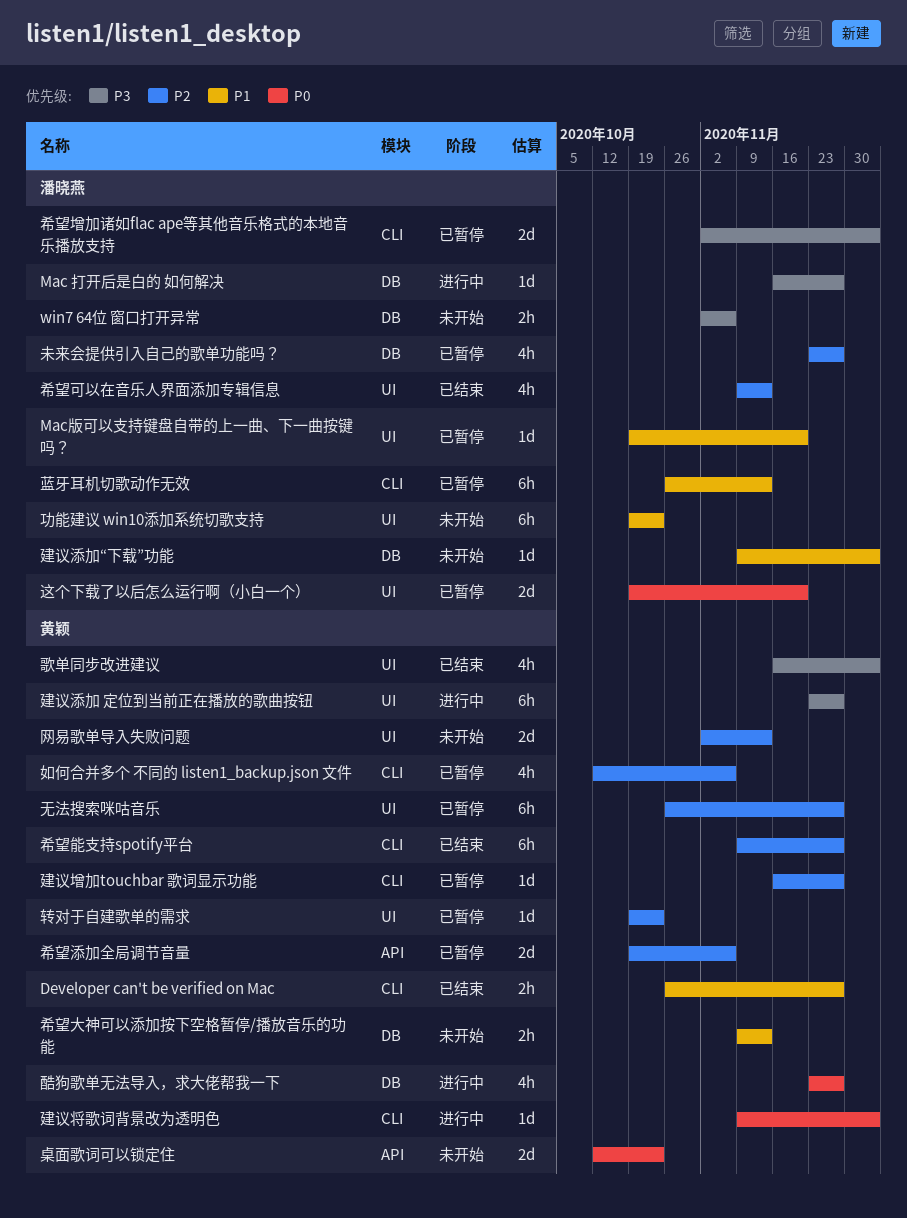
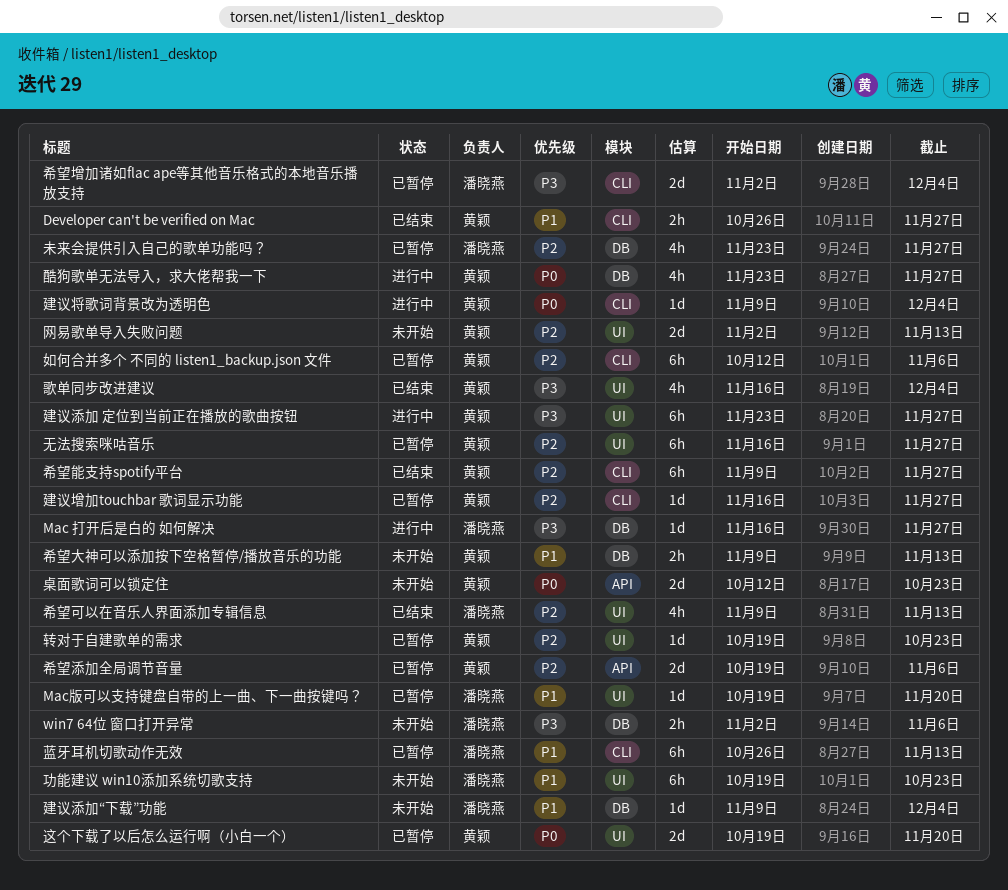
如何合并多个 不同的 listen1_backup.json 文件, estimate: 4h -> 6h
无法搜索咪咕音乐, start: Oct 26 -> Nov 16
这个下载了以后怎么运行啊（小白一个）, owner: 潘晓燕 -> 黄颖

